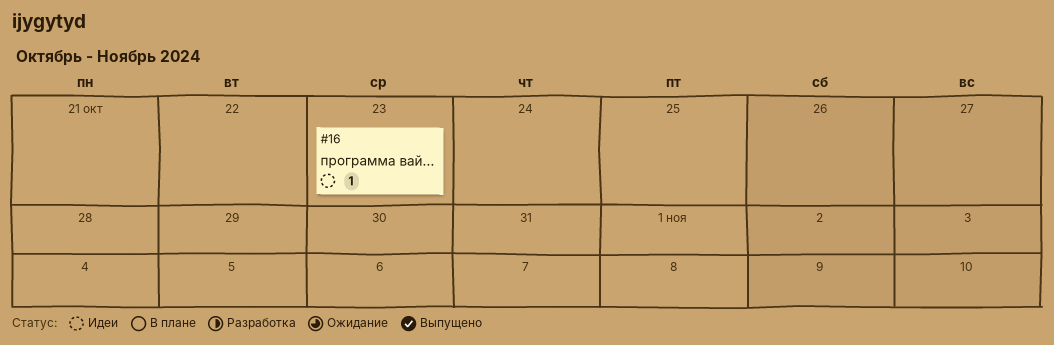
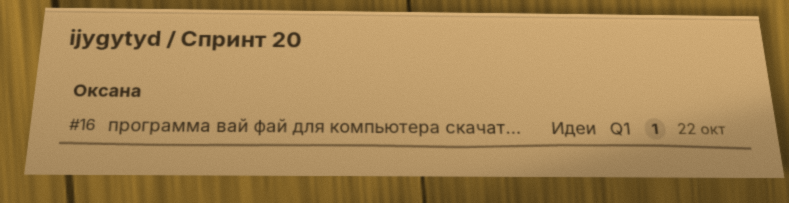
#16, due: Oct 23 -> Oct 22

